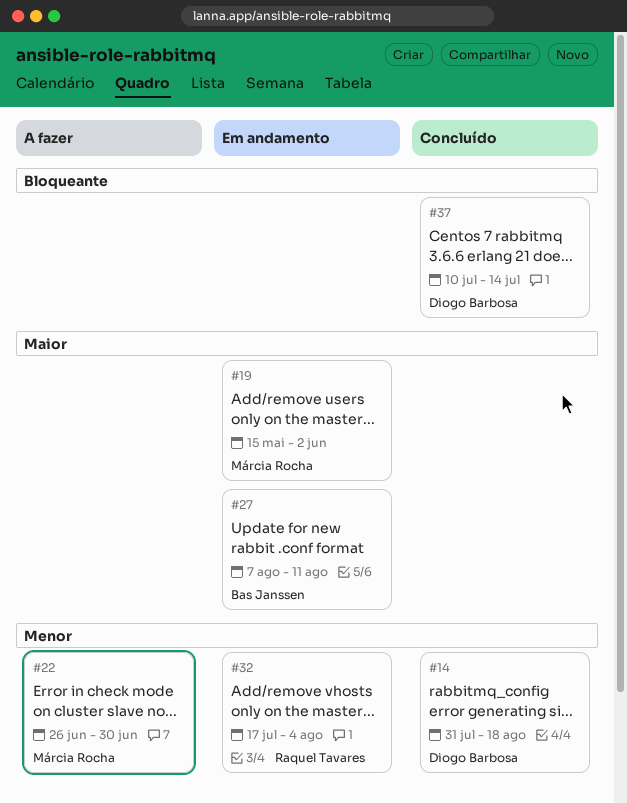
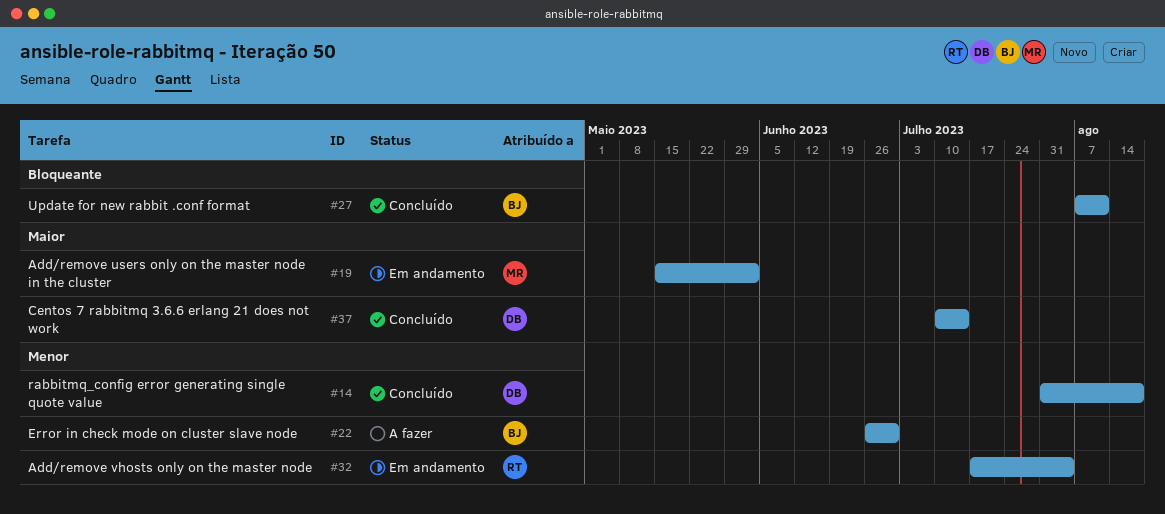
#22, owner: Márcia Rocha -> Bas Janssen
#27, status: Em andamento -> Concluído
#27, priority: Maior -> Bloqueante
#37, priority: Bloqueante -> Maior

